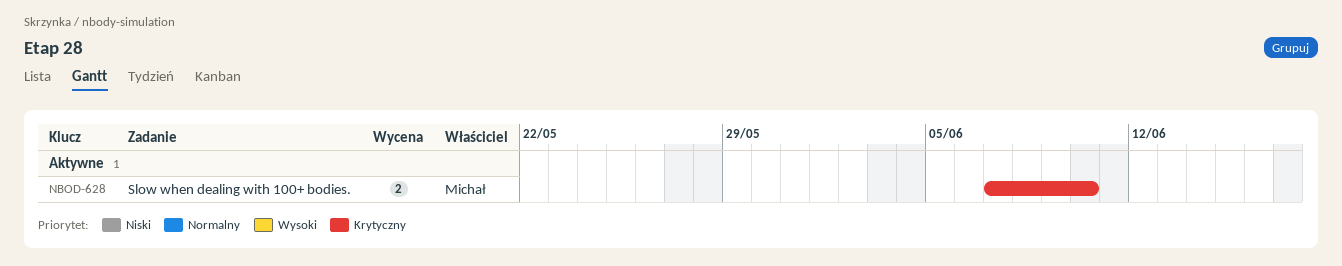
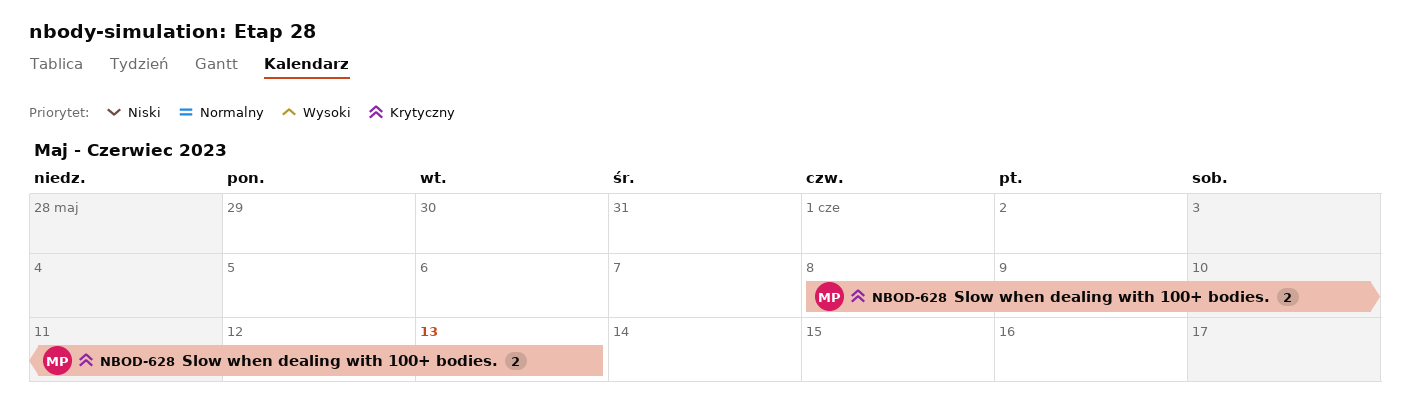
NBOD-628, start: Jun 7 -> Jun 8
NBOD-628, due: Jun 10 -> Jun 13

